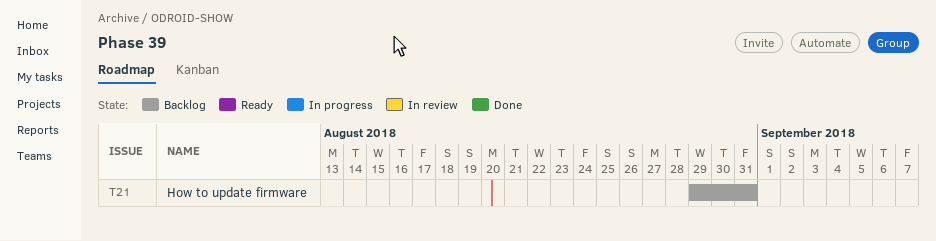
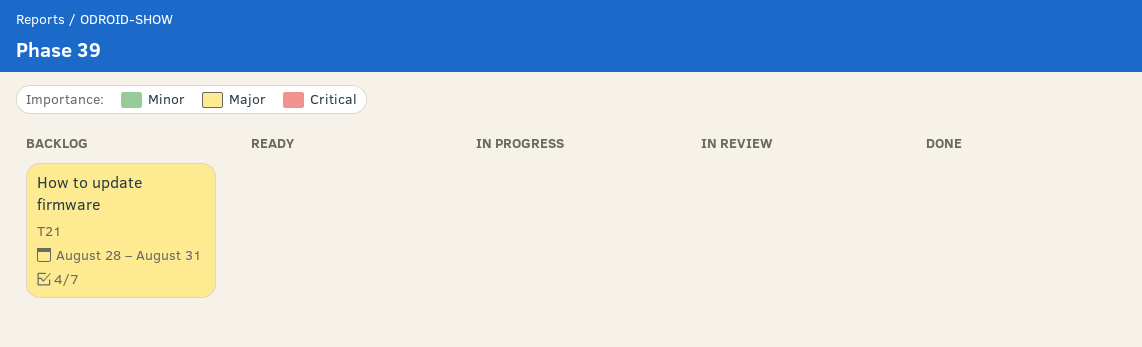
T21, start: Aug 29 -> Aug 28

